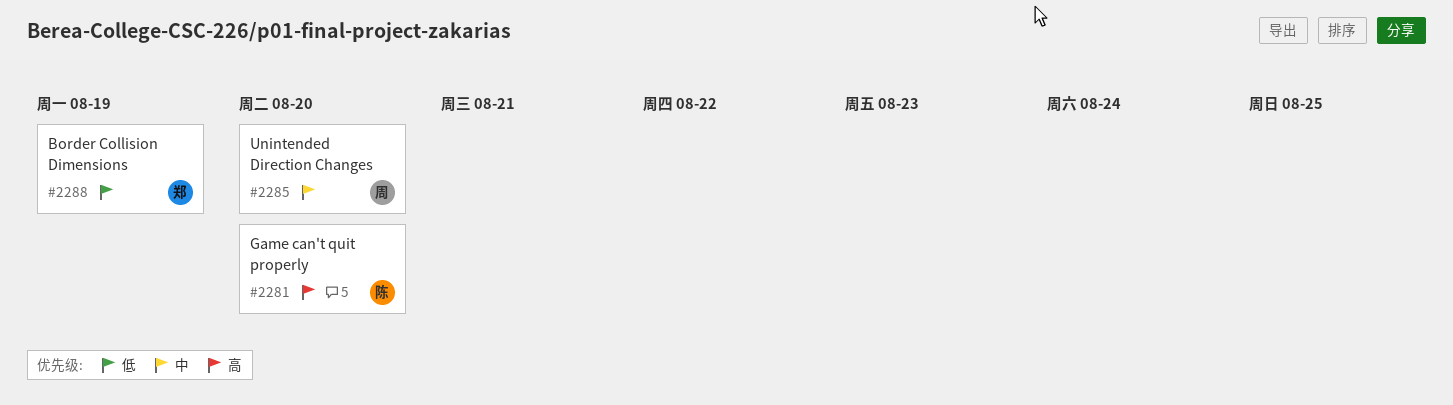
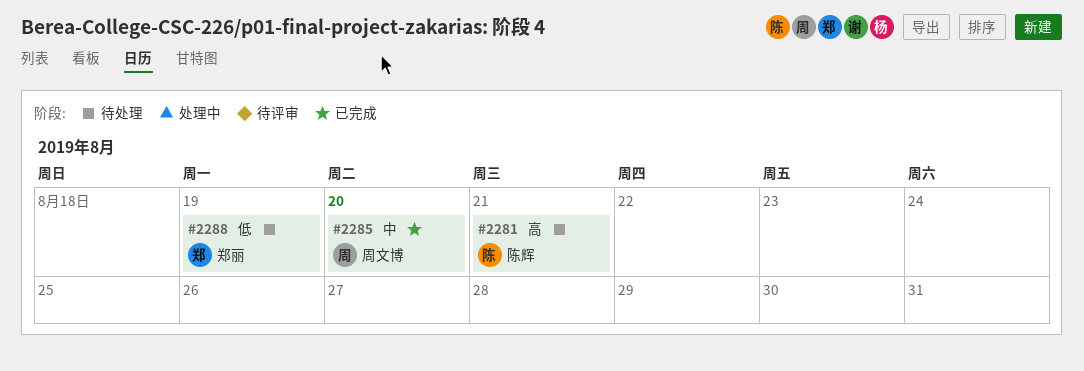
#2281, due: Aug 20 -> Aug 21

